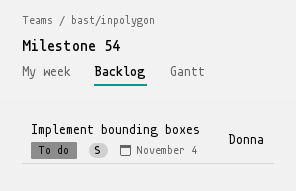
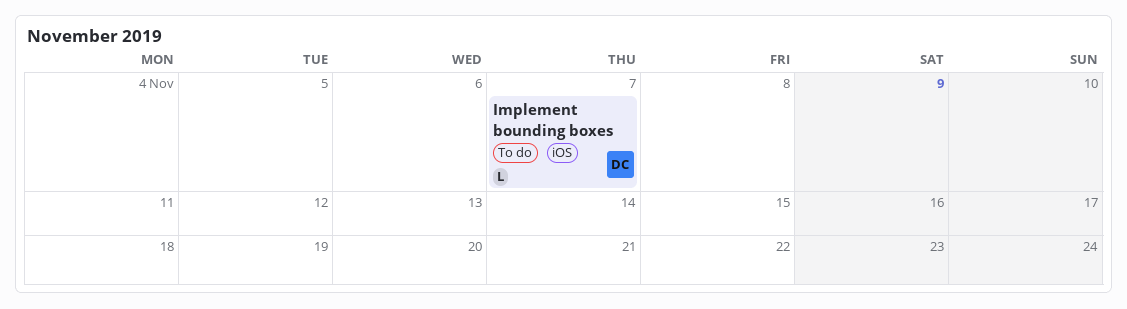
Implement bounding boxes, estimate: S -> L
Implement bounding boxes, due: Nov 4 -> Nov 7

